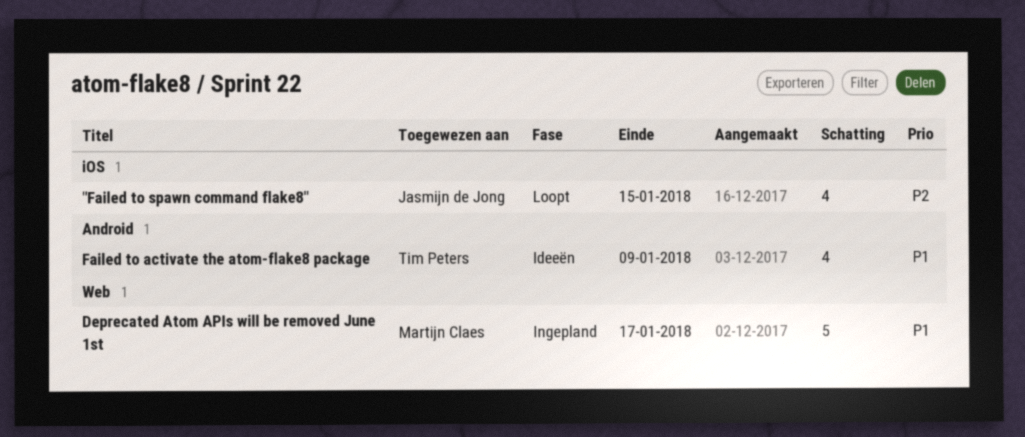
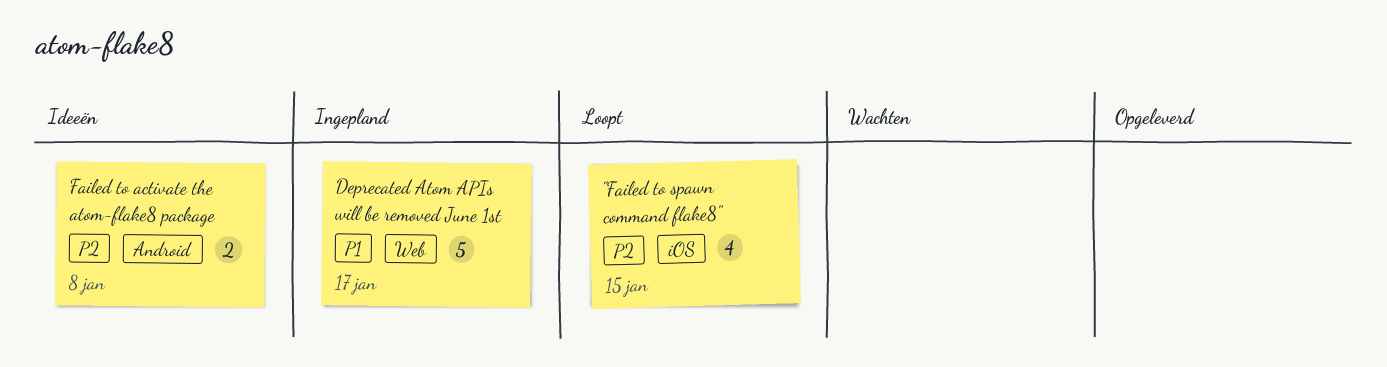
Failed to activate the atom-flake8 package, priority: P1 -> P2
Failed to activate the atom-flake8 package, estimate: 4 -> 2
Failed to activate the atom-flake8 package, due: Jan 9 -> Jan 8

